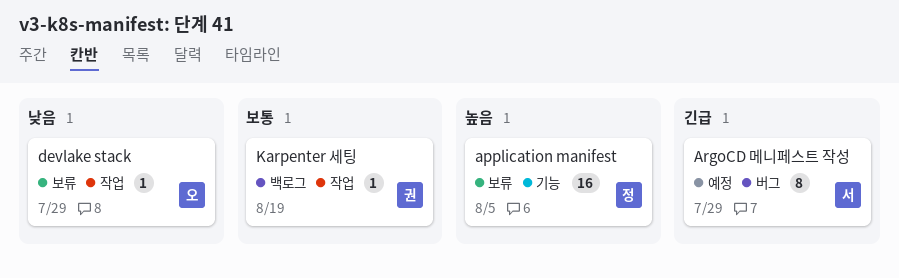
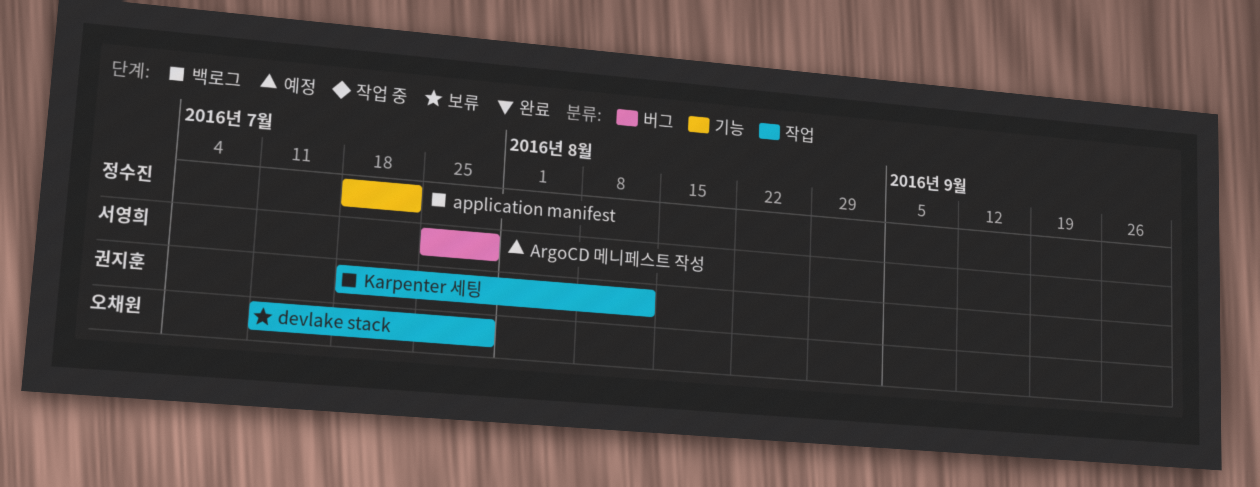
application manifest, status: 보류 -> 백로그
application manifest, due: Aug 5 -> Jul 22
Karpenter 세팅, due: Aug 19 -> Aug 12

